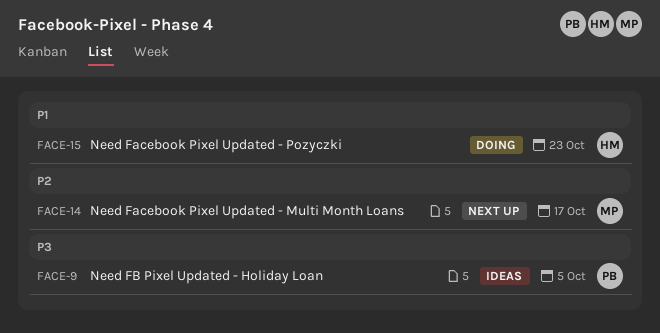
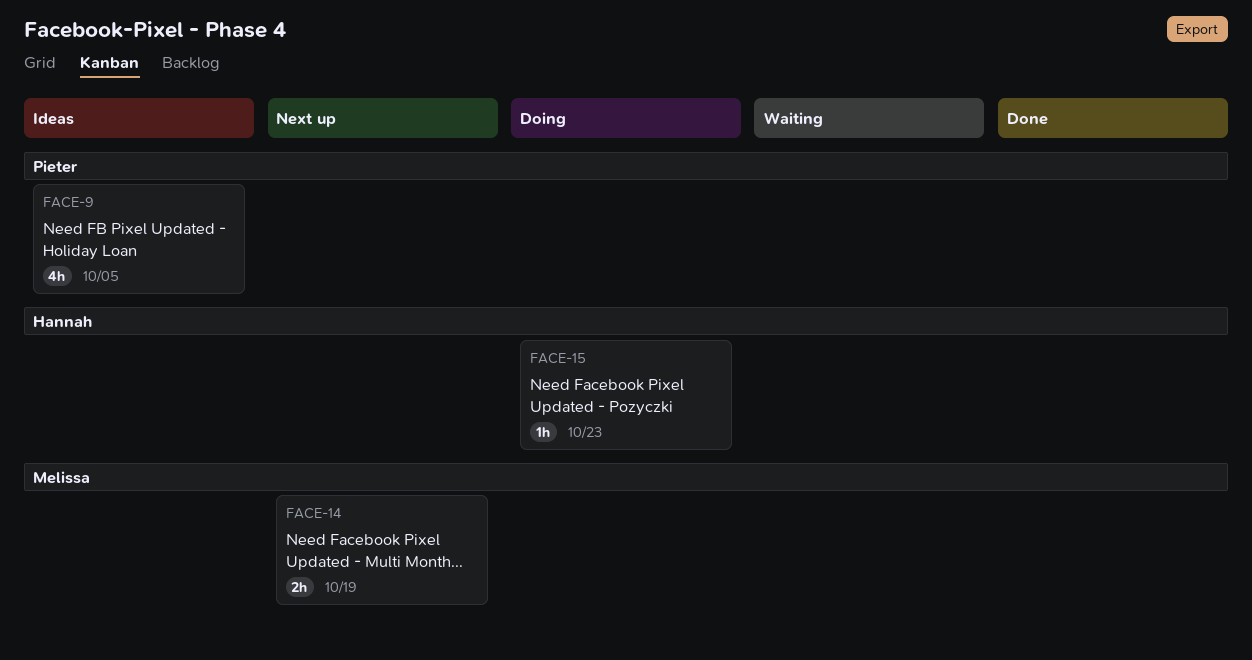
FACE-14, due: Oct 17 -> Oct 19

